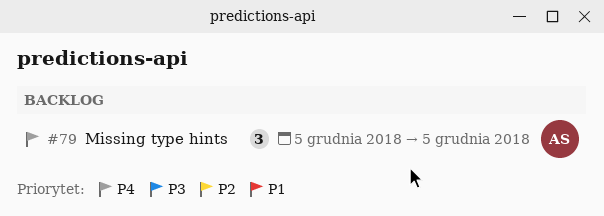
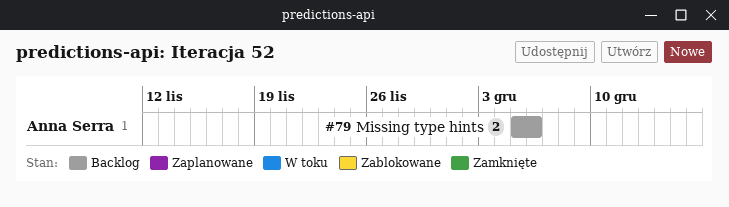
#79, estimate: 3 -> 2
#79, due: Dec 5 -> Dec 6

